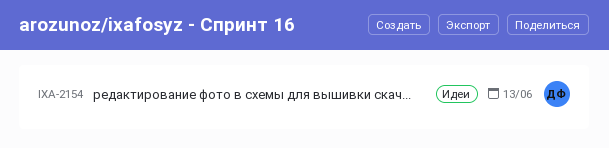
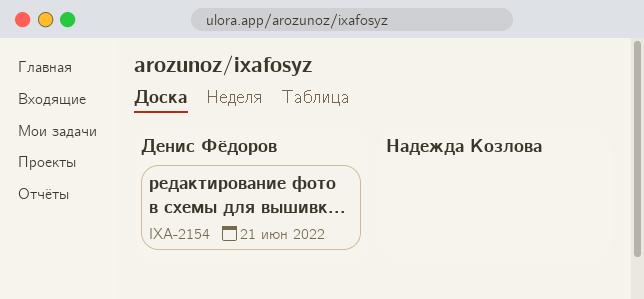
IXA-2154, due: Jun 13 -> Jun 21

